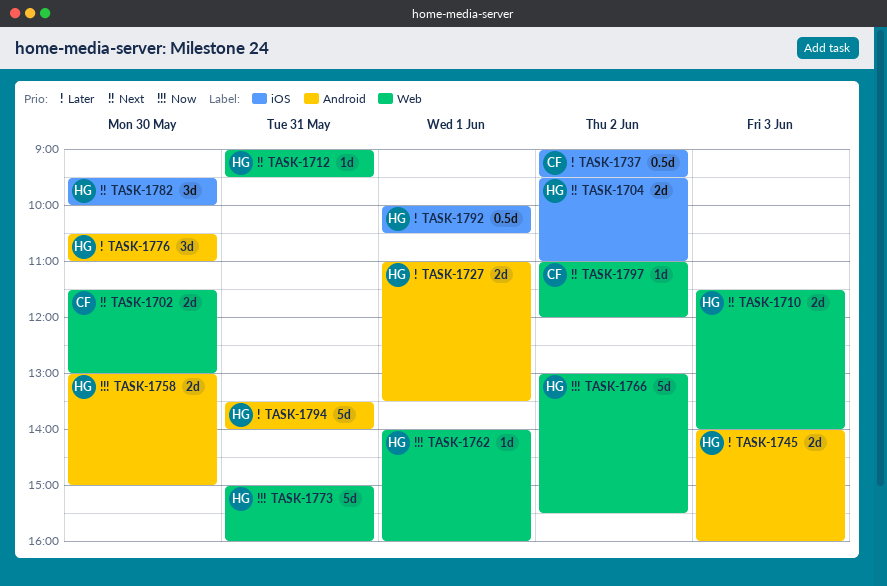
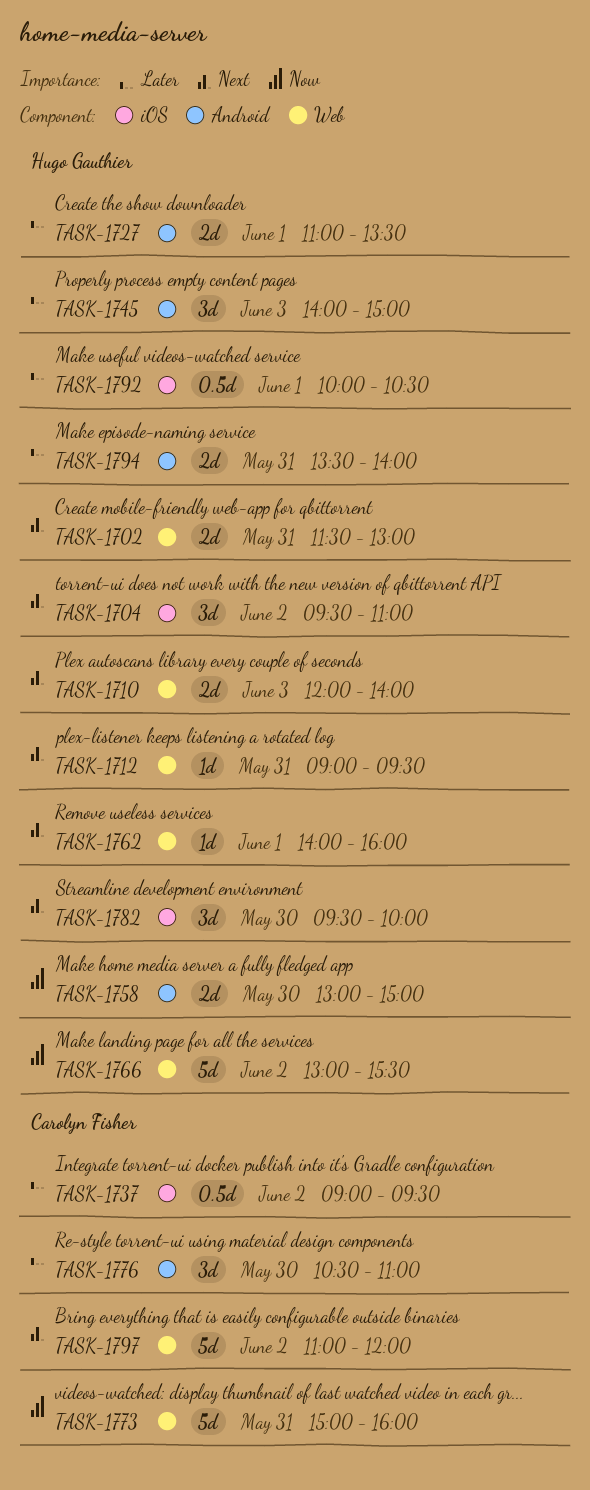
TASK-1702, owner: Carolyn Fisher -> Hugo Gauthier
TASK-1702, day: May 30 -> May 31
TASK-1704, estimate: 2d -> 3d
TASK-1710, begins: 11:30 -> 12:00
TASK-1745, estimate: 2d -> 3d
TASK-1745, ends: 16:00 -> 15:00
TASK-1762, priority: Now -> Next
TASK-1773, owner: Hugo Gauthier -> Carolyn Fisher
TASK-1776, owner: Hugo Gauthier -> Carolyn Fisher
TASK-1794, estimate: 5d -> 2d
TASK-1797, estimate: 1d -> 5d

